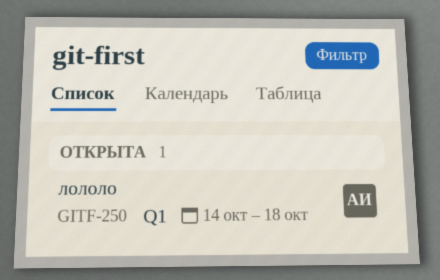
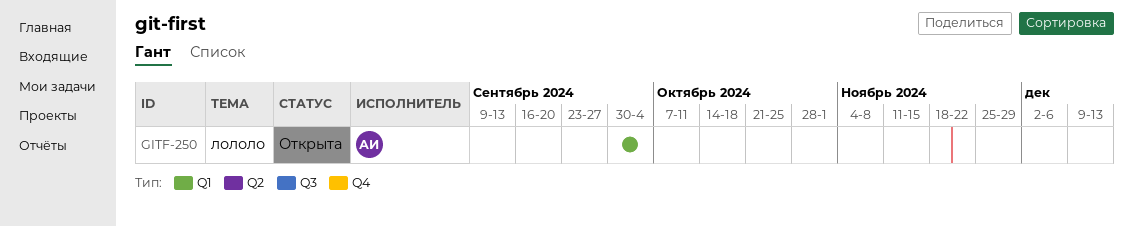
GITF-250, start: Oct 14 -> Sep 30
GITF-250, due: Oct 18 -> Oct 4

